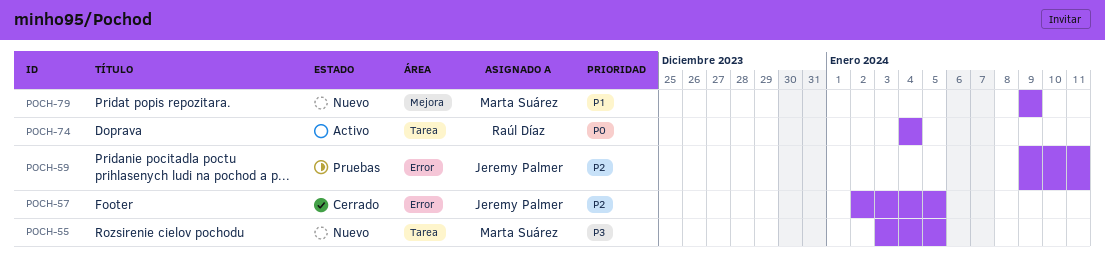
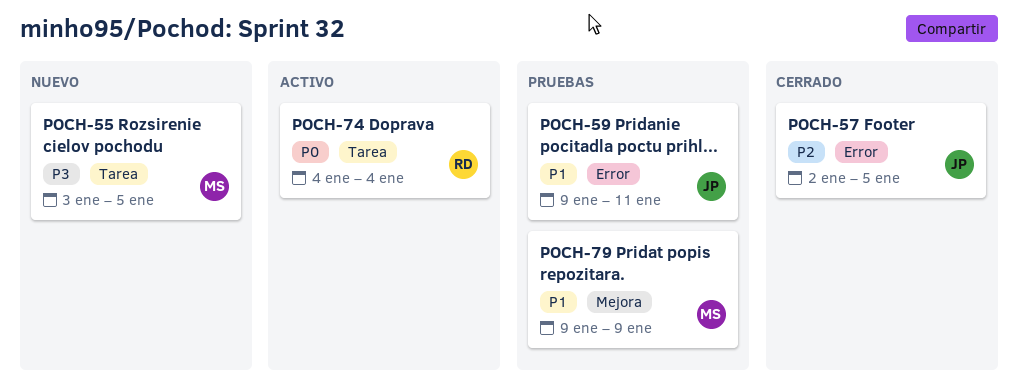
POCH-59, priority: P2 -> P1
POCH-79, status: Nuevo -> Pruebas

